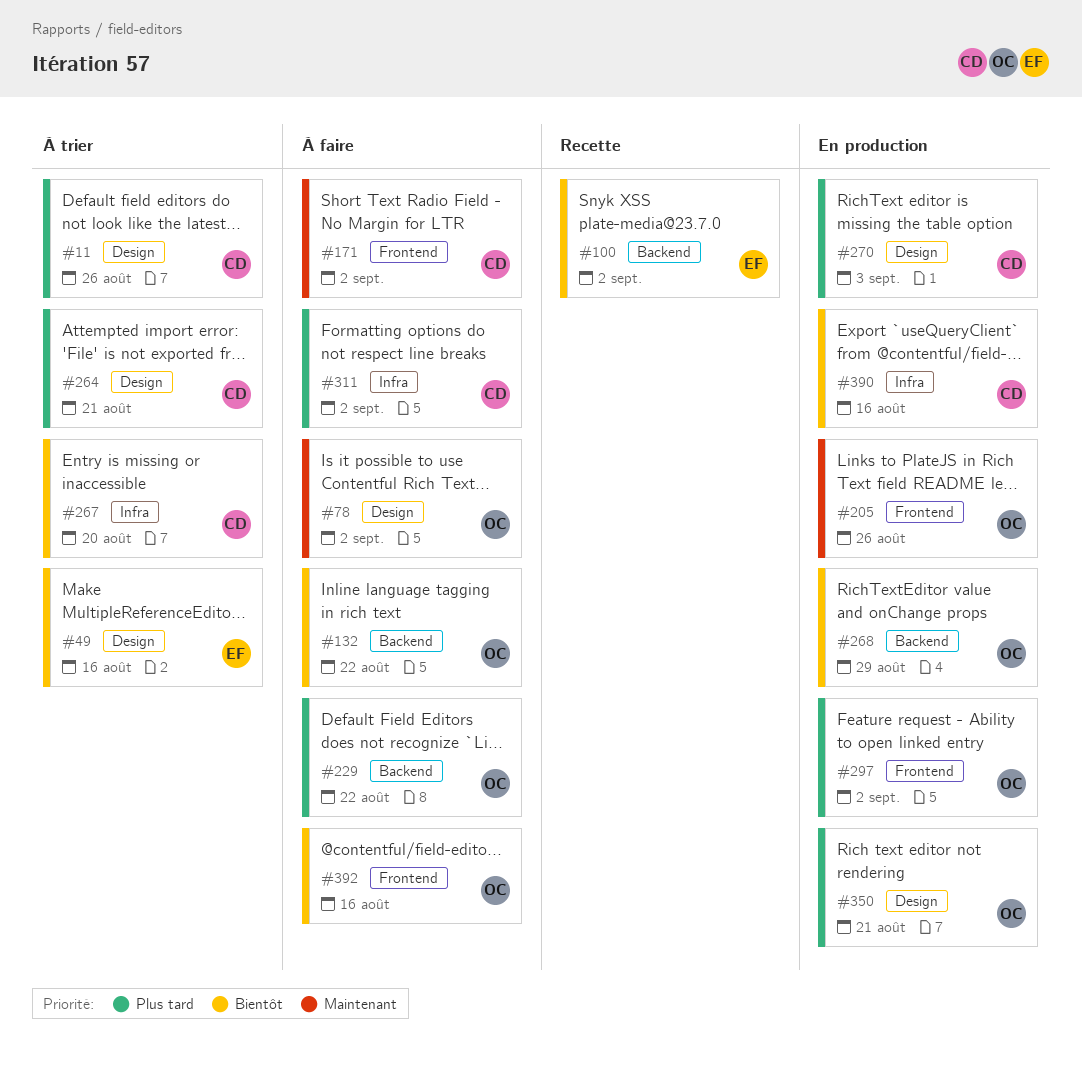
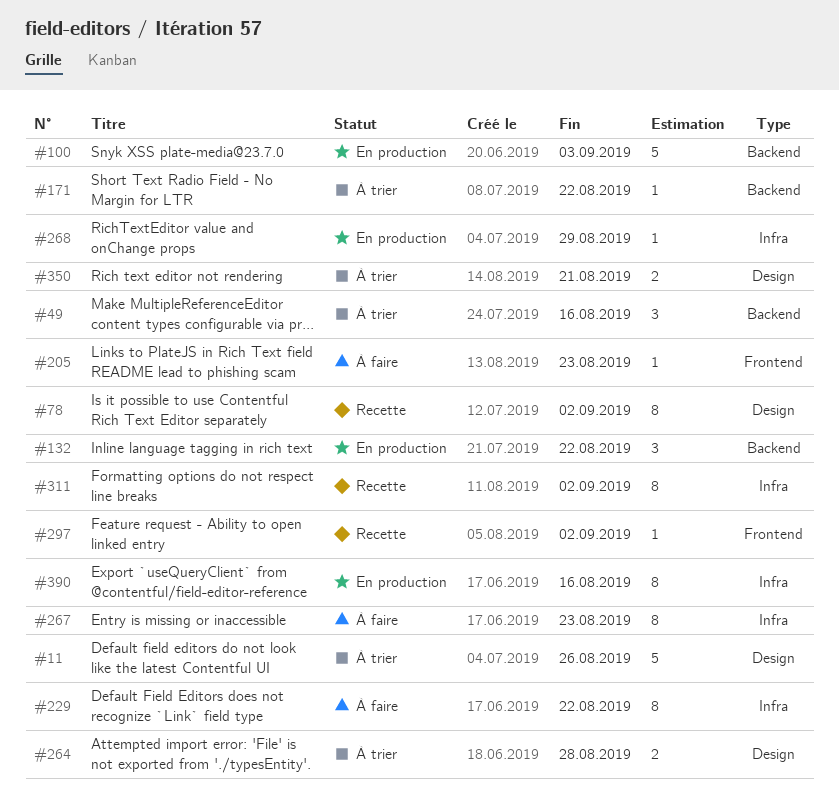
#49, label: Design -> Backend
#78, status: À faire -> Recette
#100, status: Recette -> En production
#100, due: Sep 2 -> Sep 3
#132, status: À faire -> En production
#171, status: À faire -> À trier
#171, label: Frontend -> Backend
#171, due: Sep 2 -> Aug 22
#205, status: En production -> À faire
#205, due: Aug 26 -> Aug 23
#229, label: Backend -> Infra
#264, due: Aug 21 -> Aug 28
#267, status: À trier -> À faire
#267, due: Aug 20 -> Aug 23
#268, label: Backend -> Infra
#270: present -> none
#297, status: En production -> Recette
#311, status: À faire -> Recette
#350, status: En production -> À trier
#392: present -> none

